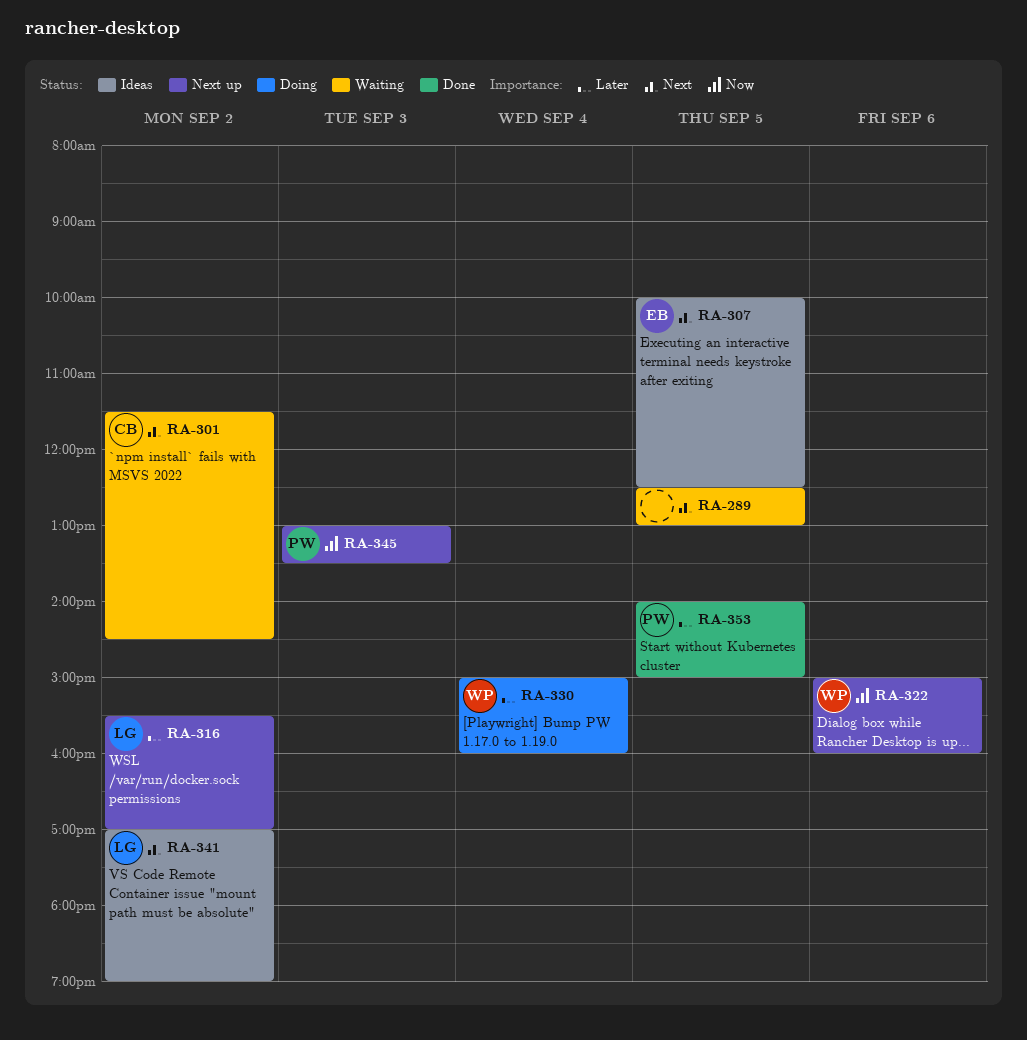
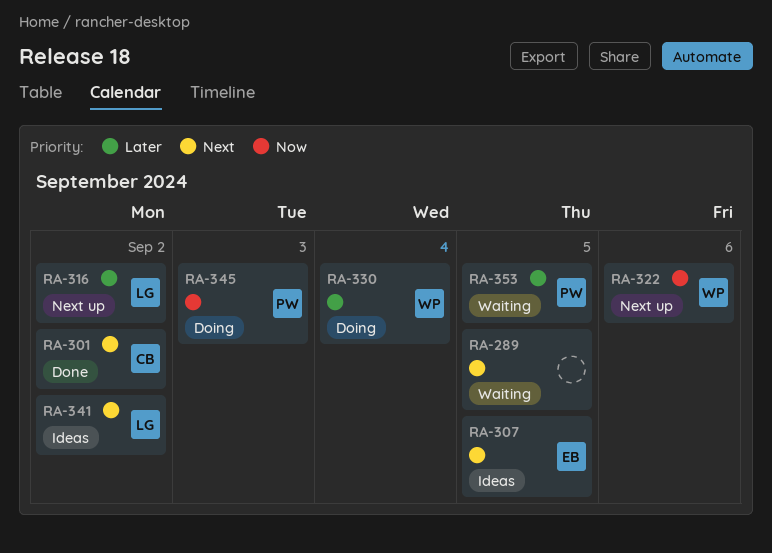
RA-301, status: Waiting -> Done
RA-345, status: Next up -> Doing
RA-353, status: Done -> Waiting

